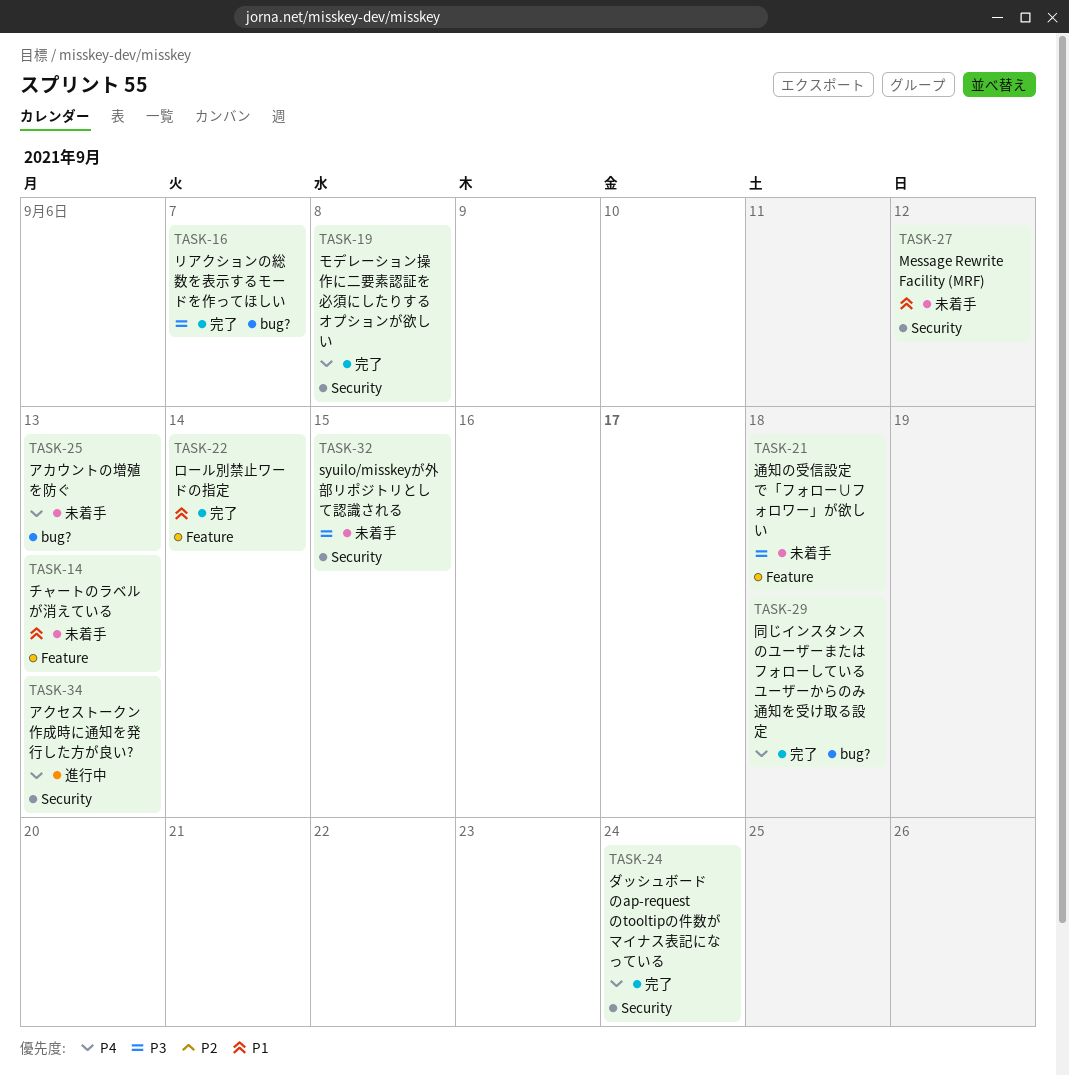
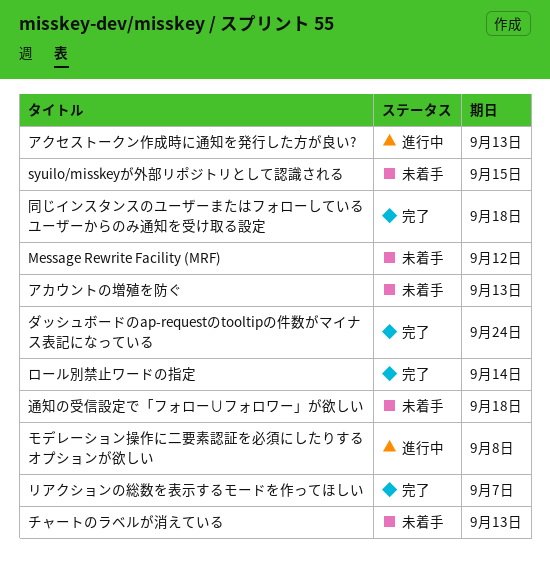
モデレーション操作に二要素認証を必須にしたりするオプションが欲しい, status: 完了 -> 進行中

